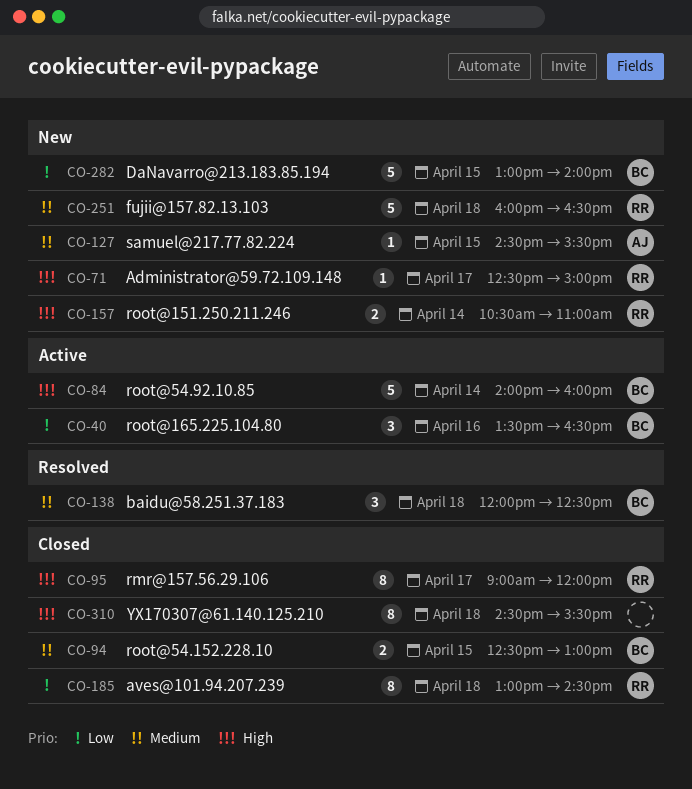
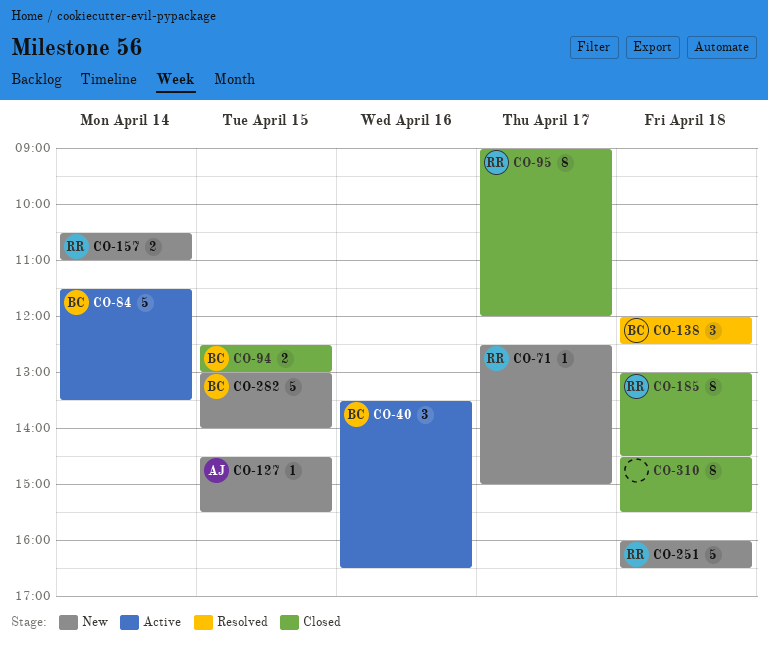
CO-84, begins: 14:00 -> 11:30
CO-84, ends: 16:00 -> 13:30

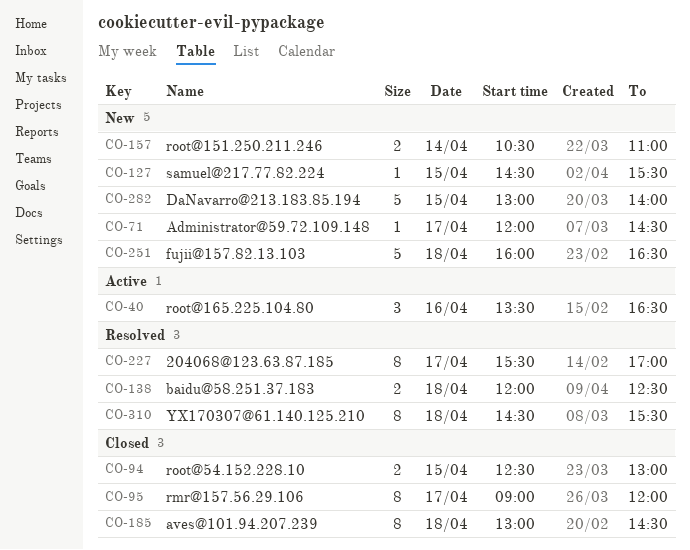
CO-71, begins: 12:30 -> 12:00
CO-71, ends: 15:00 -> 14:30
CO-84: present -> none
CO-138, estimate: 3 -> 2
CO-227: none -> present
CO-310, status: Closed -> Resolved

